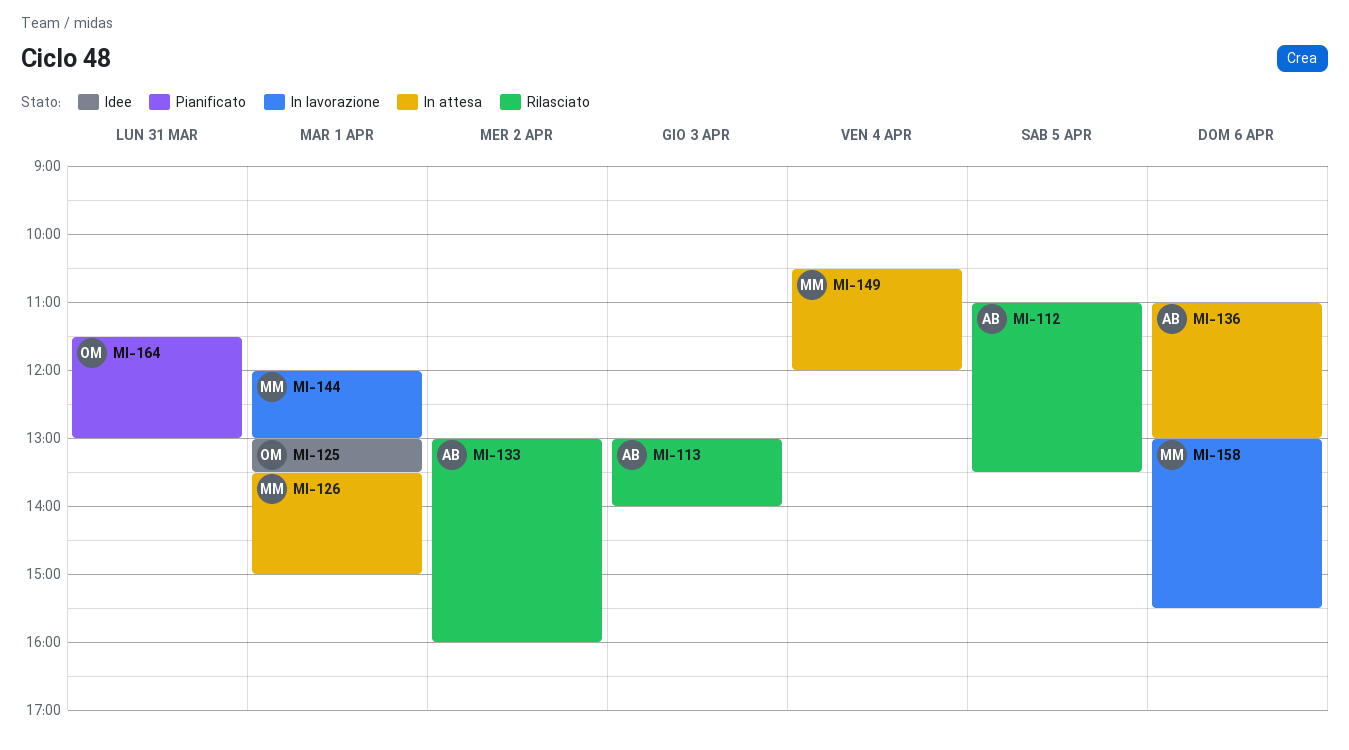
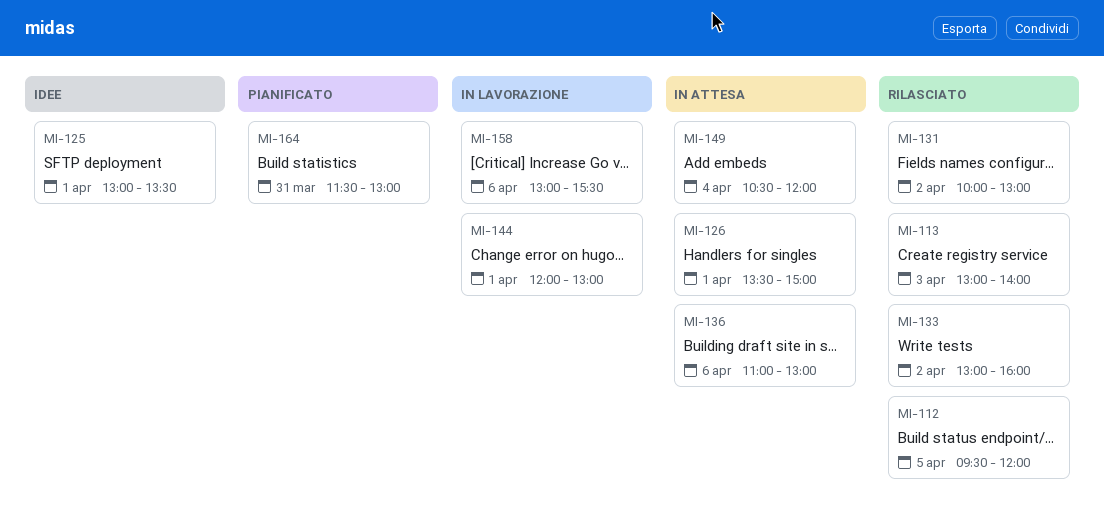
MI-112, begins: 11:00 -> 09:30
MI-112, ends: 13:30 -> 12:00
MI-131: none -> present

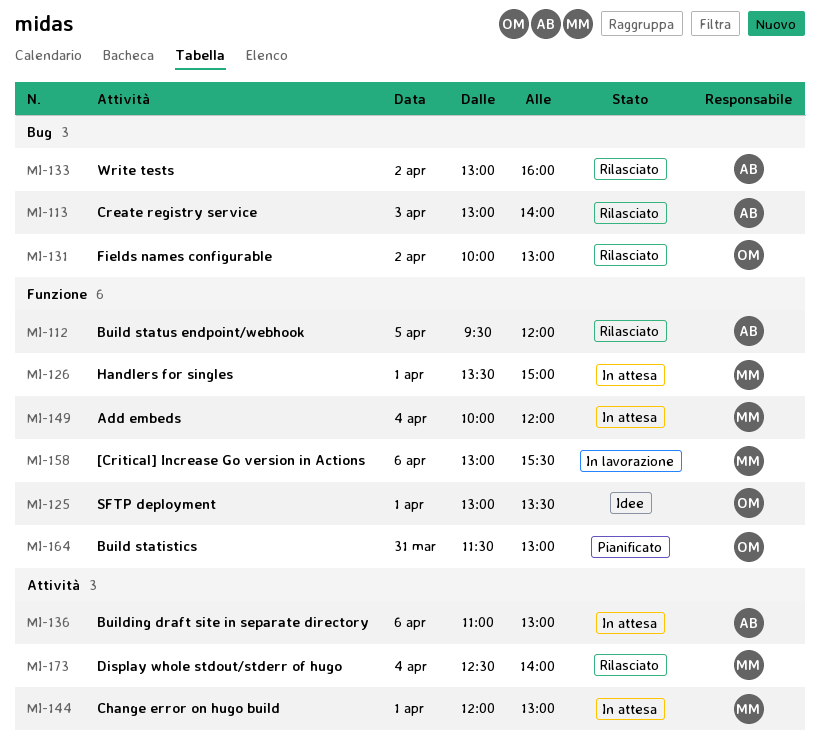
MI-144, status: In lavorazione -> In attesa
MI-149, begins: 10:30 -> 10:00
MI-173: none -> present

